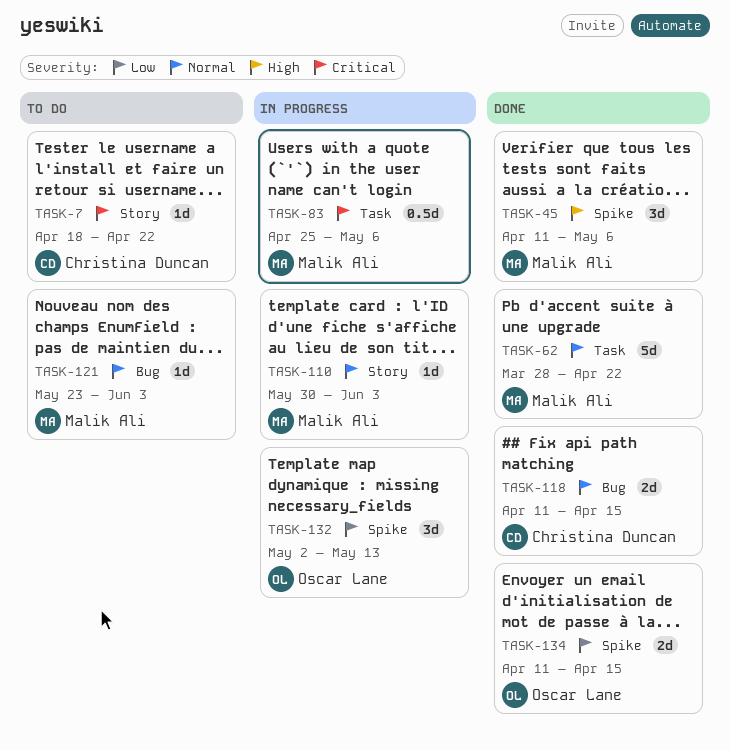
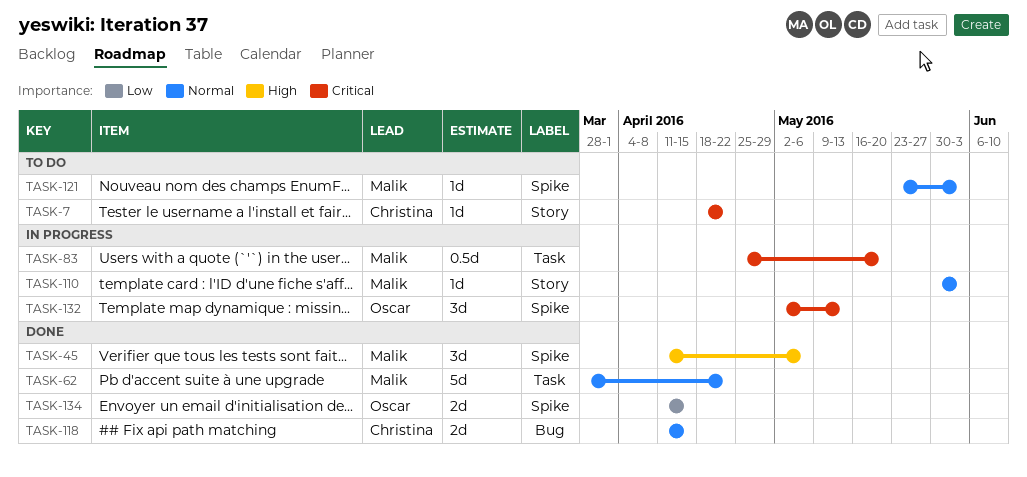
TASK-83, due: May 6 -> May 20
TASK-121, label: Bug -> Spike
TASK-132, priority: Low -> Critical

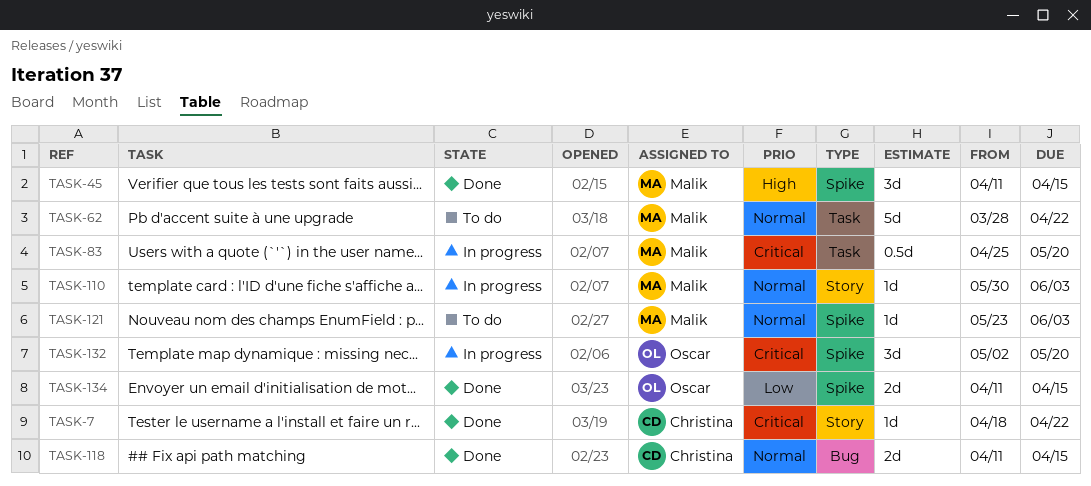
TASK-7, status: To do -> Done
TASK-45, due: May 6 -> Apr 15
TASK-62, status: Done -> To do
TASK-132, due: May 13 -> May 20

